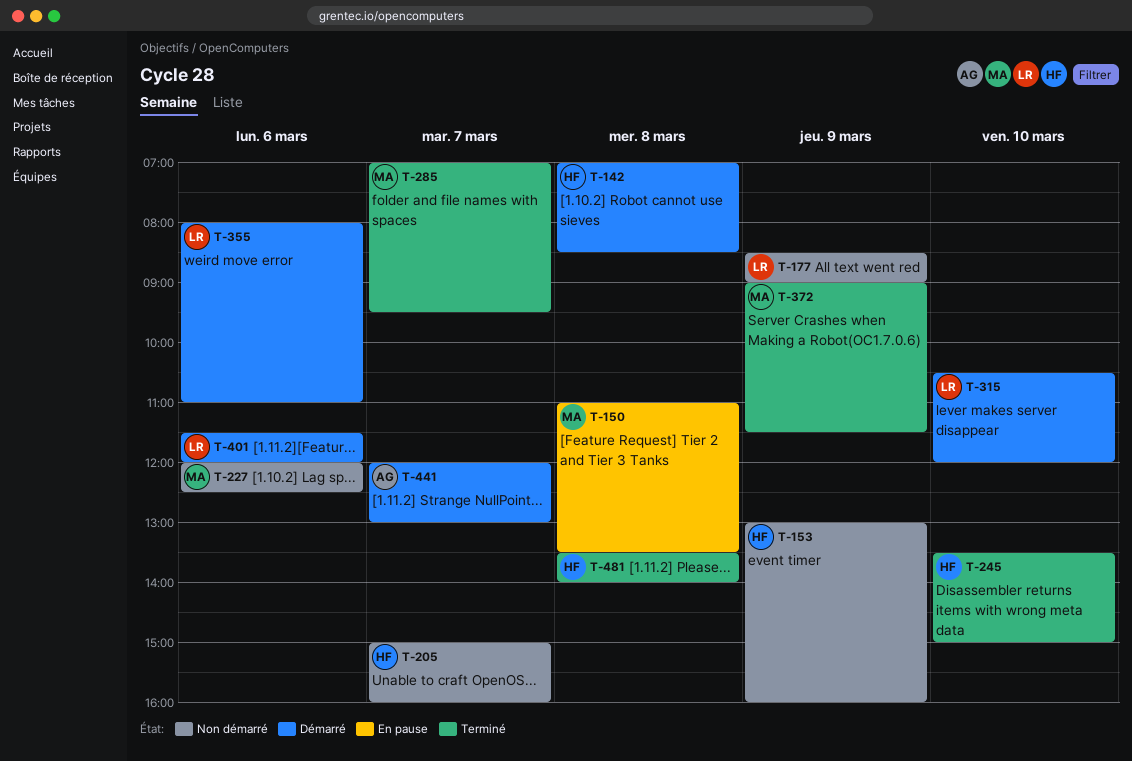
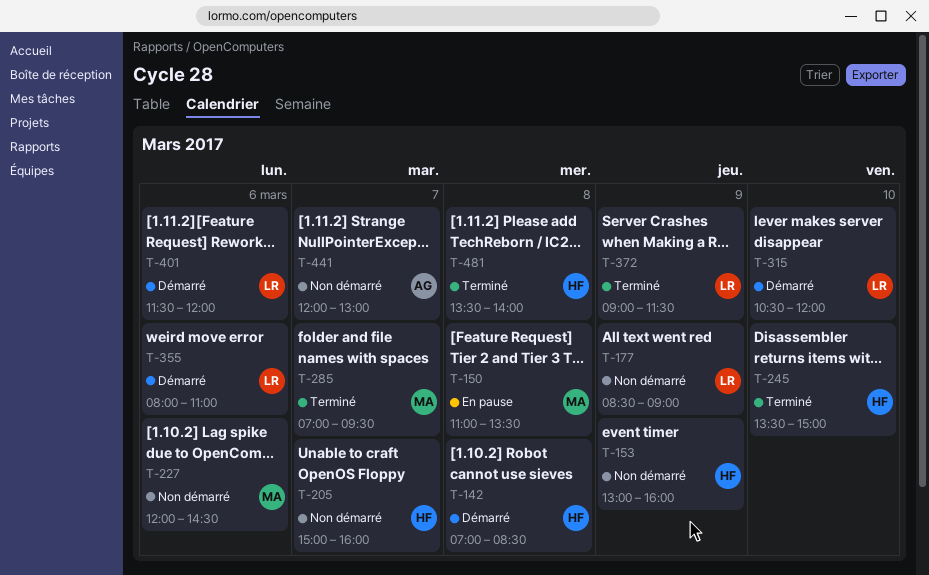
T-227, ends: 12:30 -> 14:30
T-372, owner: MA -> LR
T-441, status: Démarré -> Non démarré

